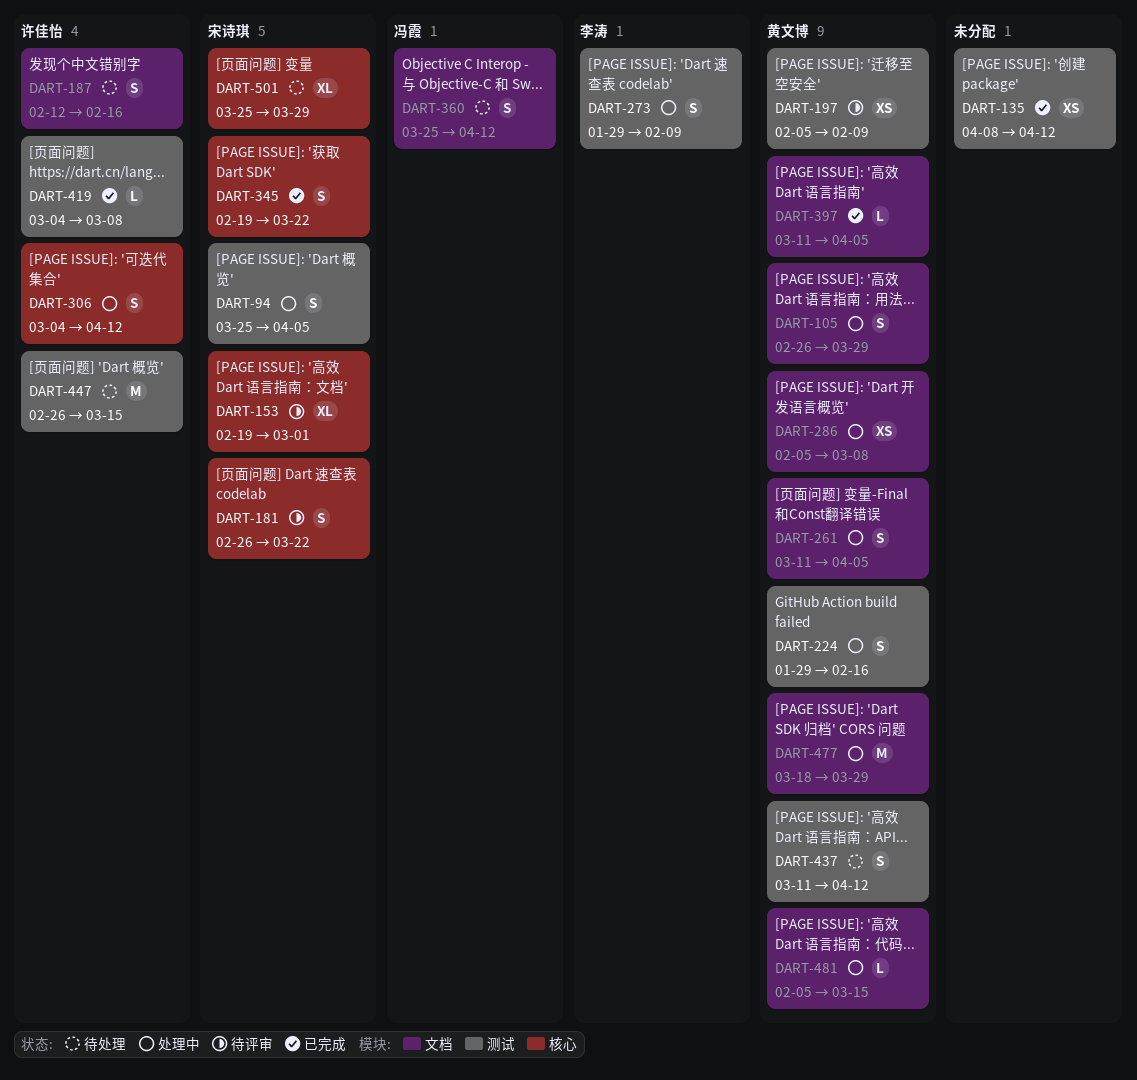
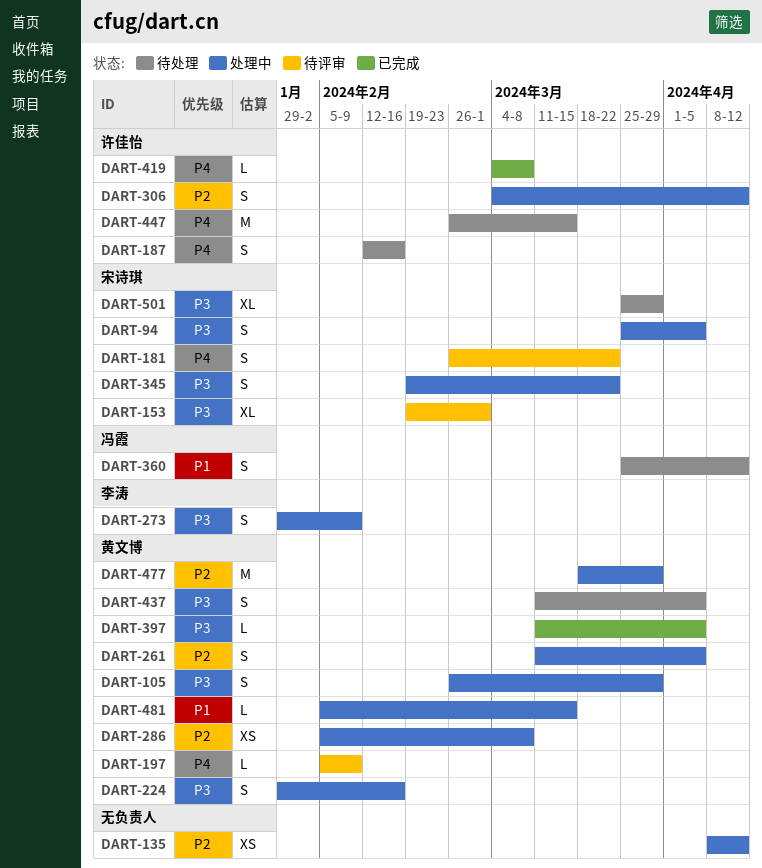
DART-135, status: 已完成 -> 处理中
DART-197, estimate: XS -> L
DART-345, status: 已完成 -> 处理中
DART-437, due: Apr 12 -> Apr 5

